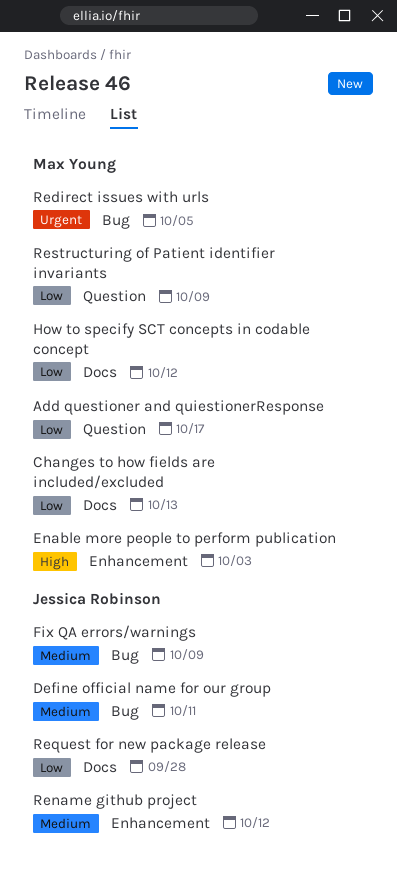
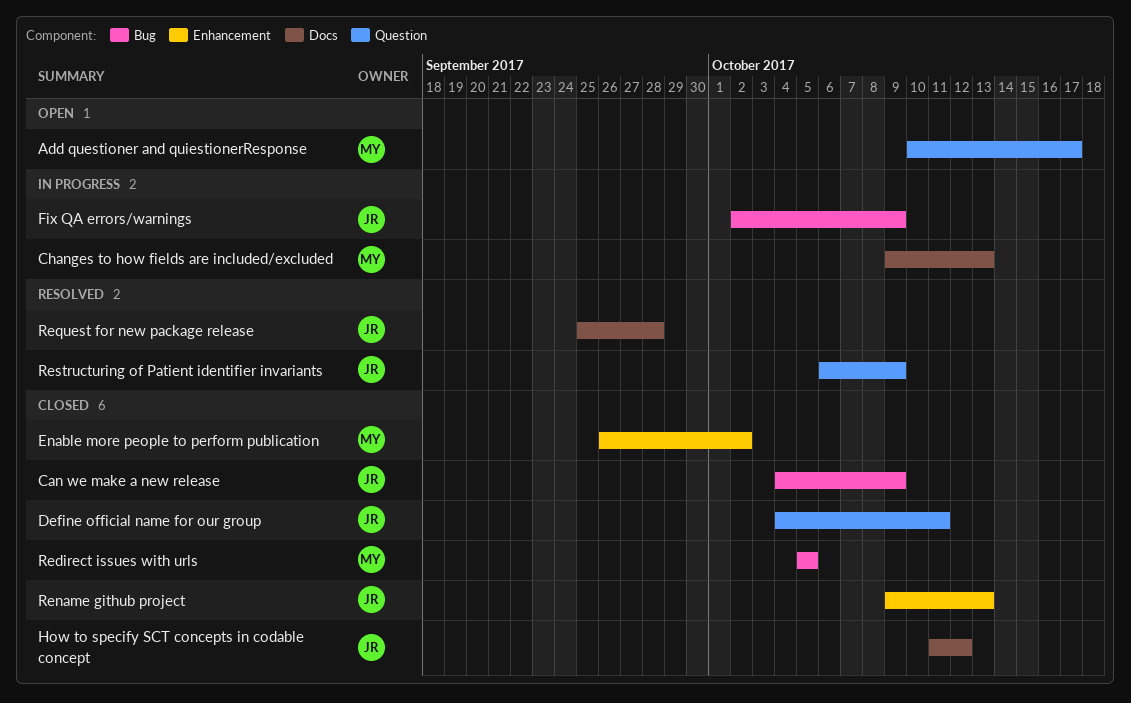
Can we make a new release: none -> present
Define official name for our group, label: Bug -> Question
Enable more people to perform publication, due: Oct 3 -> Oct 2
How to specify SCT concepts in codable concept, owner: Max Young -> Jessica Robinson
Rename github project, due: Oct 12 -> Oct 13
Restructuring of Patient identifier invariants, owner: Max Young -> Jessica Robinson

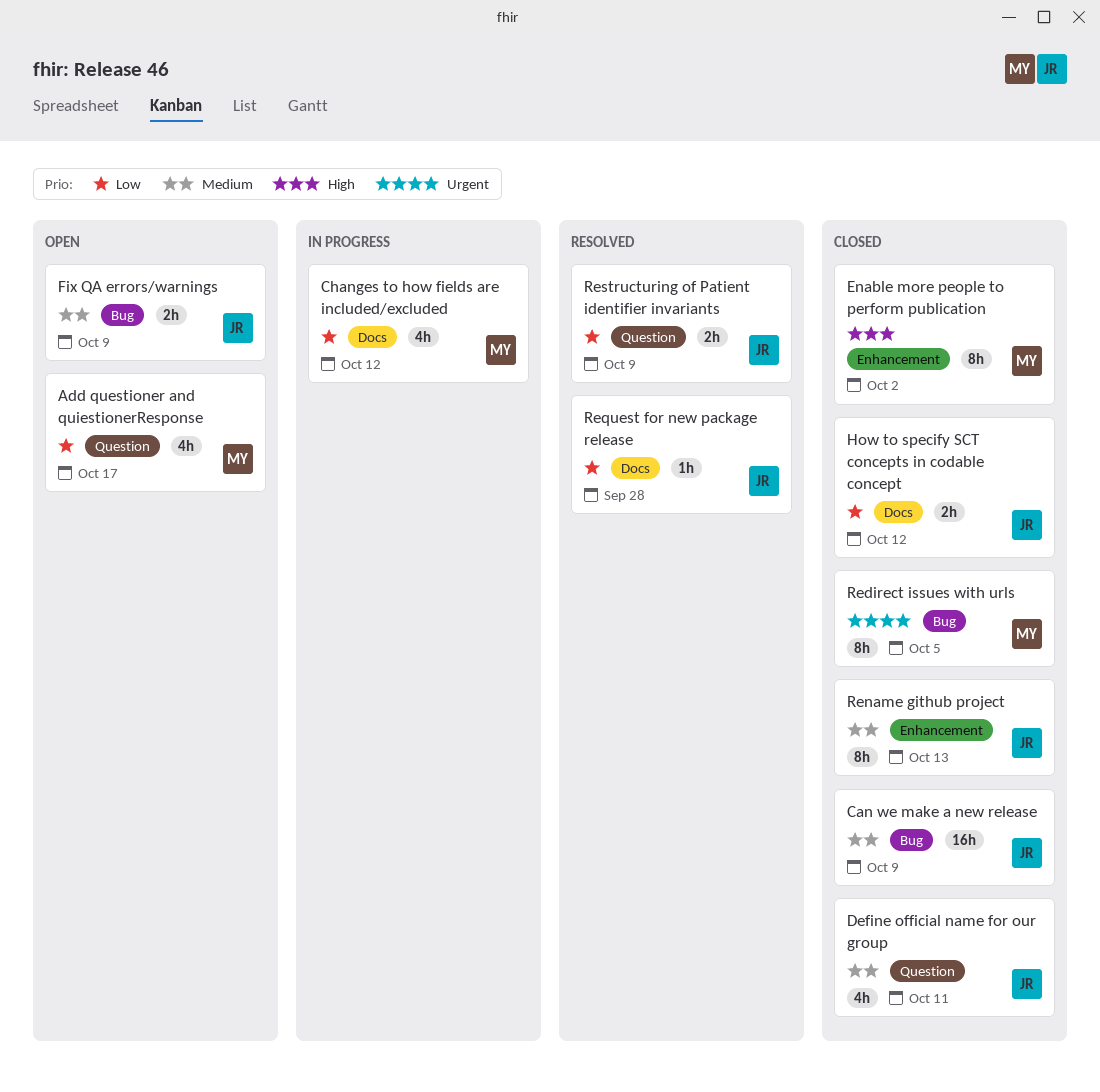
Changes to how fields are included/excluded, due: Oct 13 -> Oct 12
Fix QA errors/warnings, status: In progress -> Open

